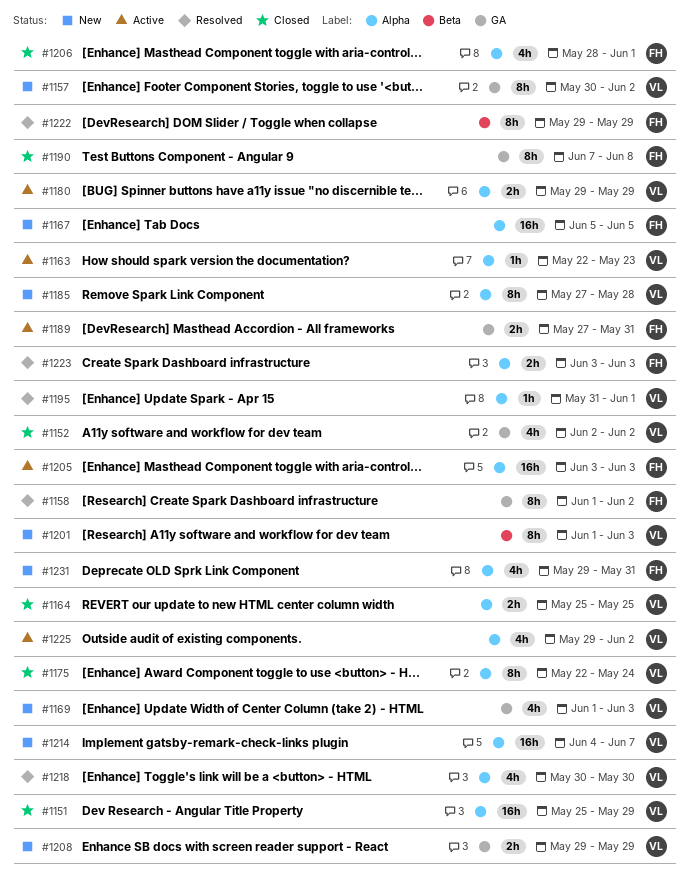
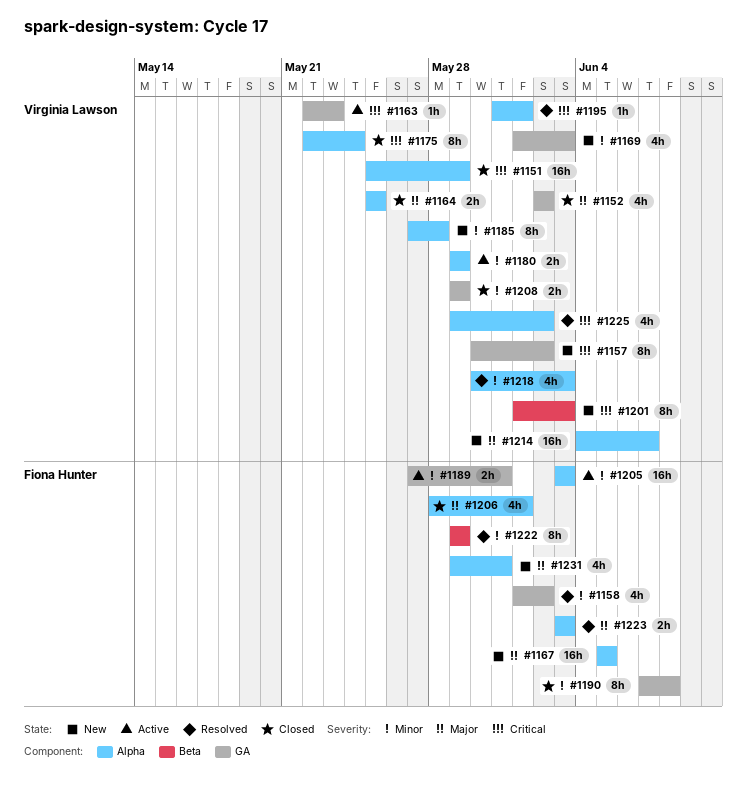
#1158, estimate: 8h -> 4h
#1163, label: Alpha -> GA
#1208, status: New -> Closed
#1218, due: May 30 -> Jun 3
#1225, status: Active -> Resolved

